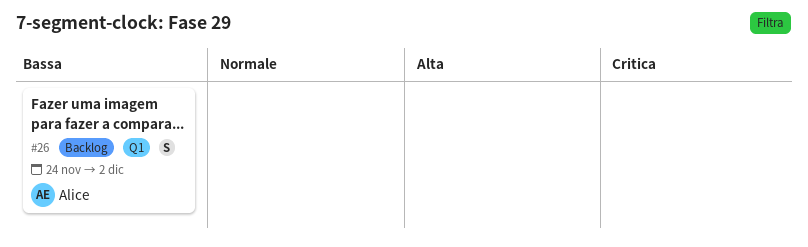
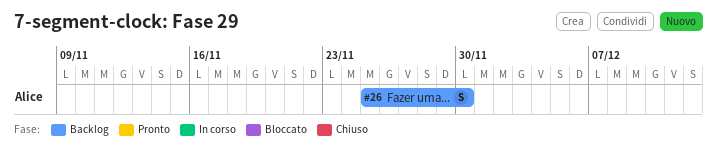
#26, start: Nov 24 -> Nov 25
#26, due: Dec 2 -> Nov 30

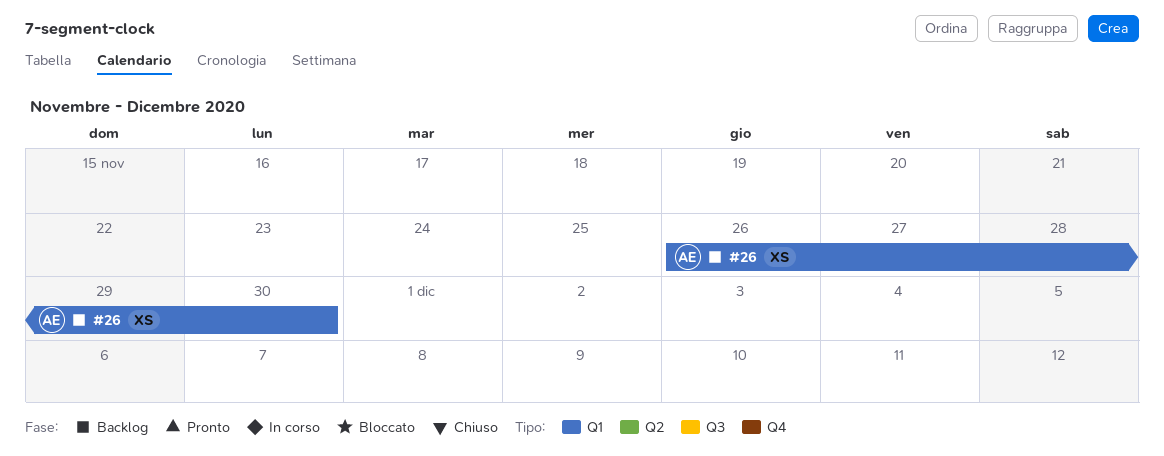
#26, estimate: S -> XS
#26, start: Nov 25 -> Nov 26

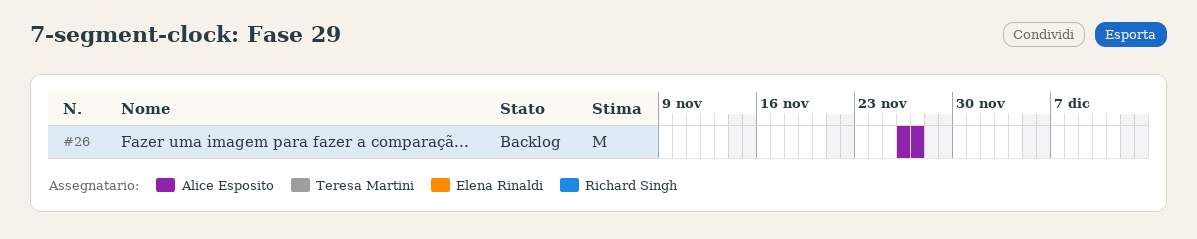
#26, estimate: XS -> M
#26, due: Nov 30 -> Nov 27

